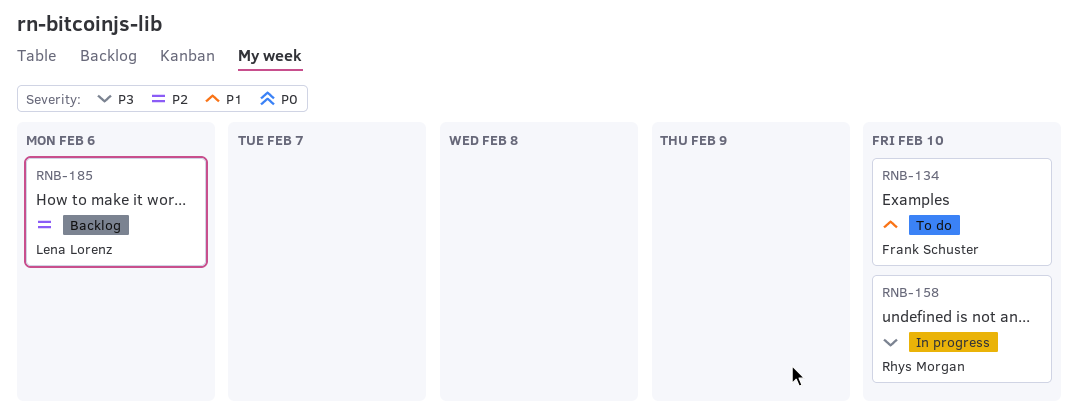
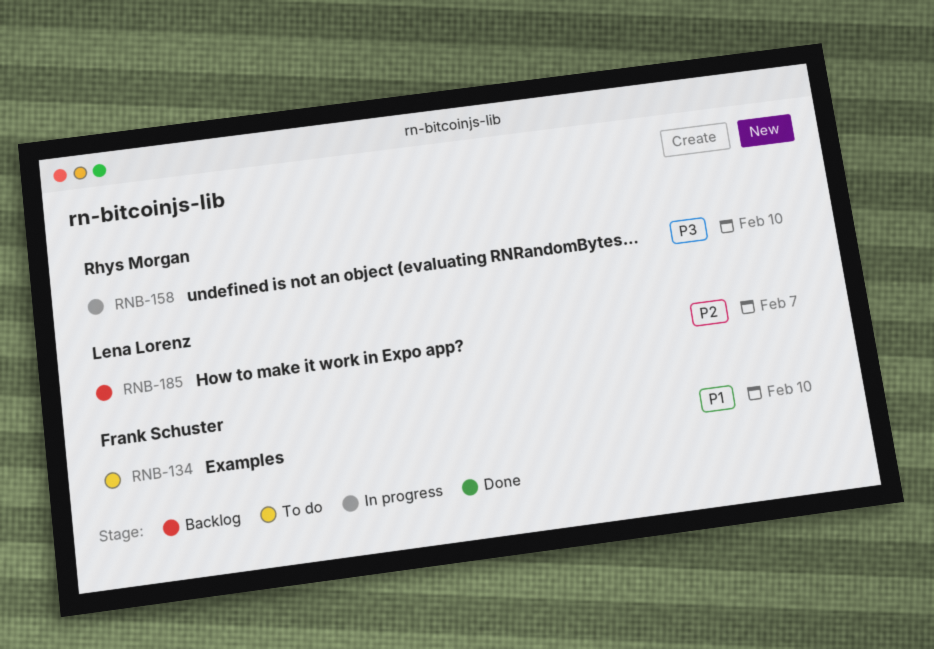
RNB-185, due: Feb 6 -> Feb 7

